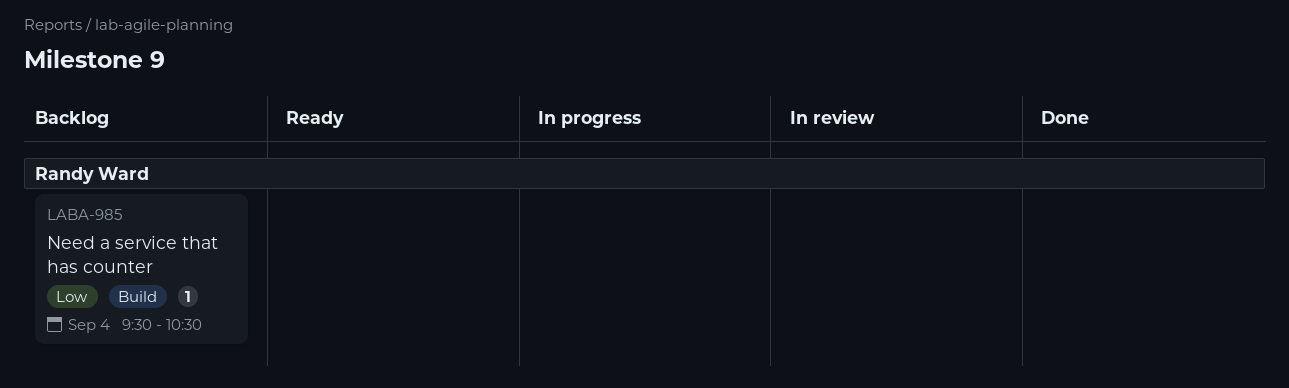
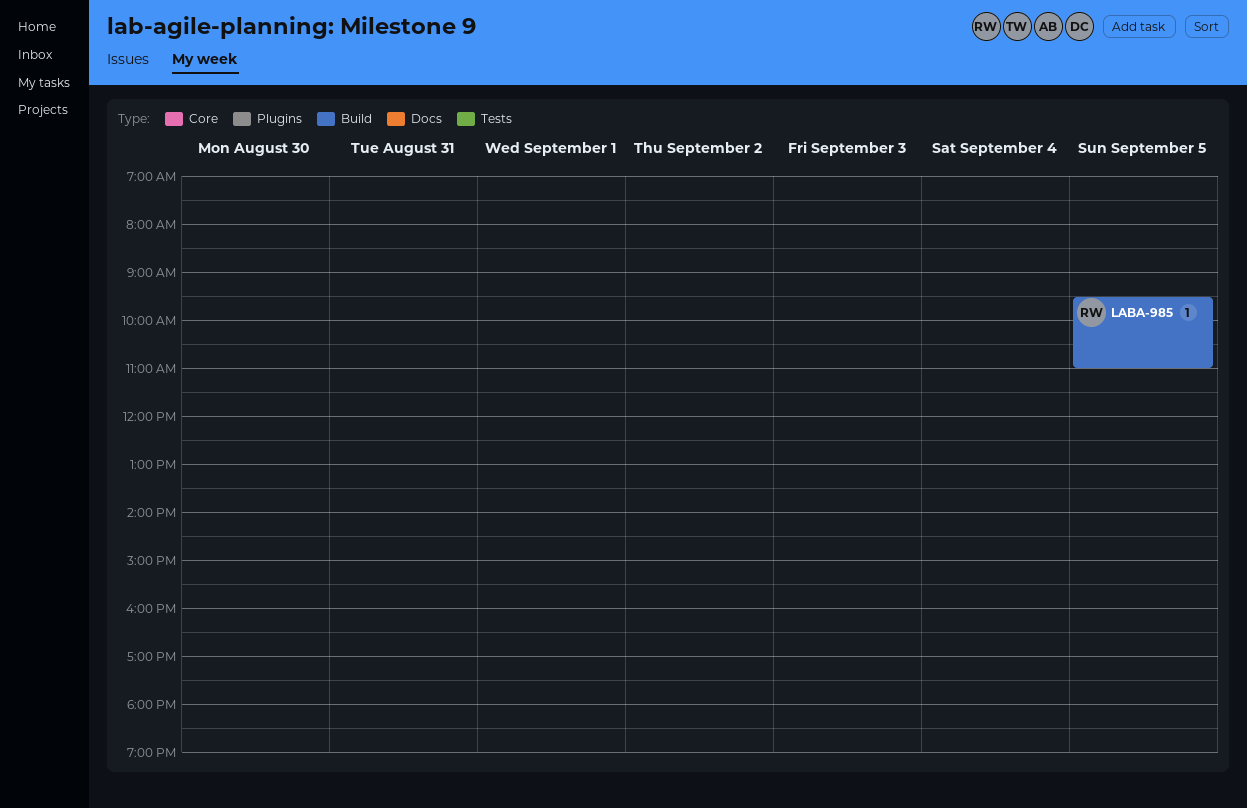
LABA-985, day: Sep 4 -> Sep 5
LABA-985, ends: 10:30 -> 11:00

